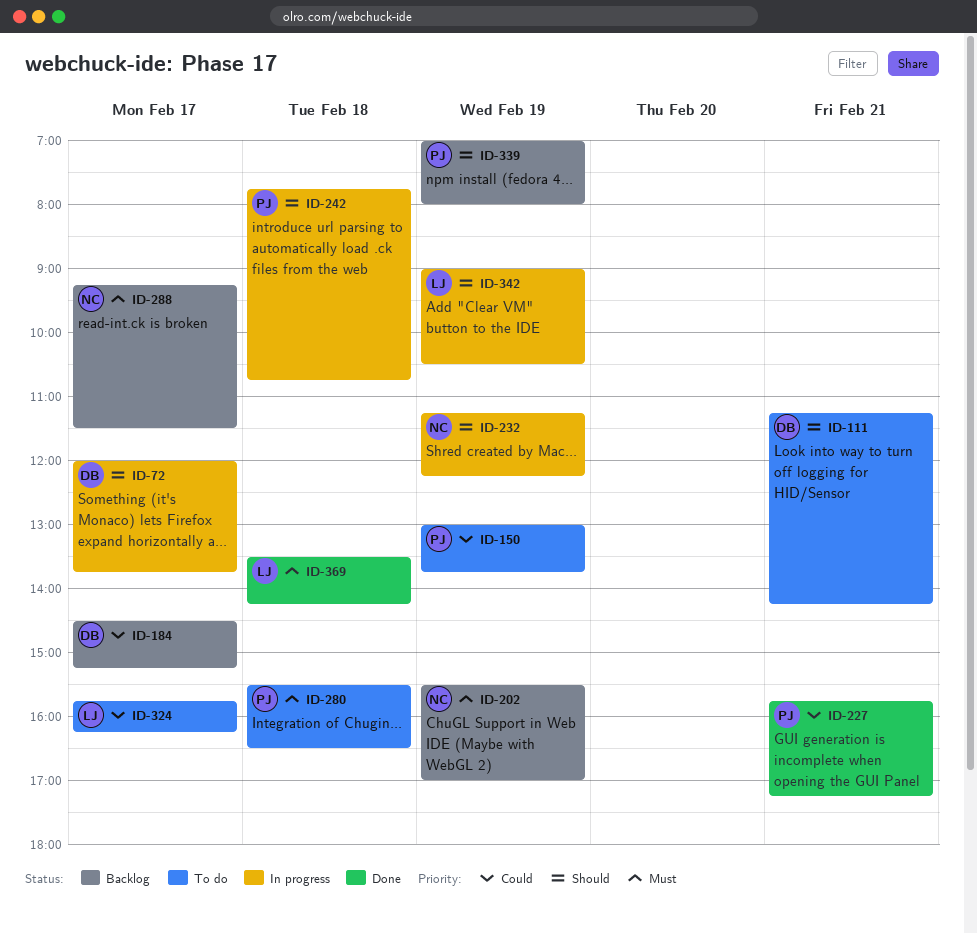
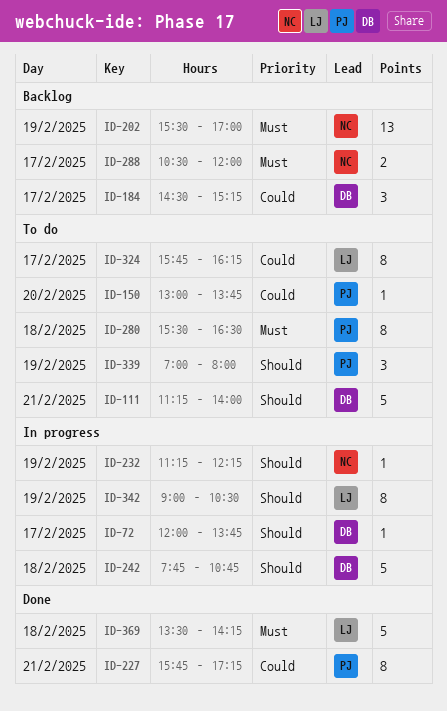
ID-111, ends: 14:15 -> 14:00
ID-150, day: Feb 19 -> Feb 20
ID-242, owner: PJ -> DB
ID-288, begins: 09:15 -> 10:30
ID-288, ends: 11:30 -> 12:00
ID-339, status: Backlog -> To do

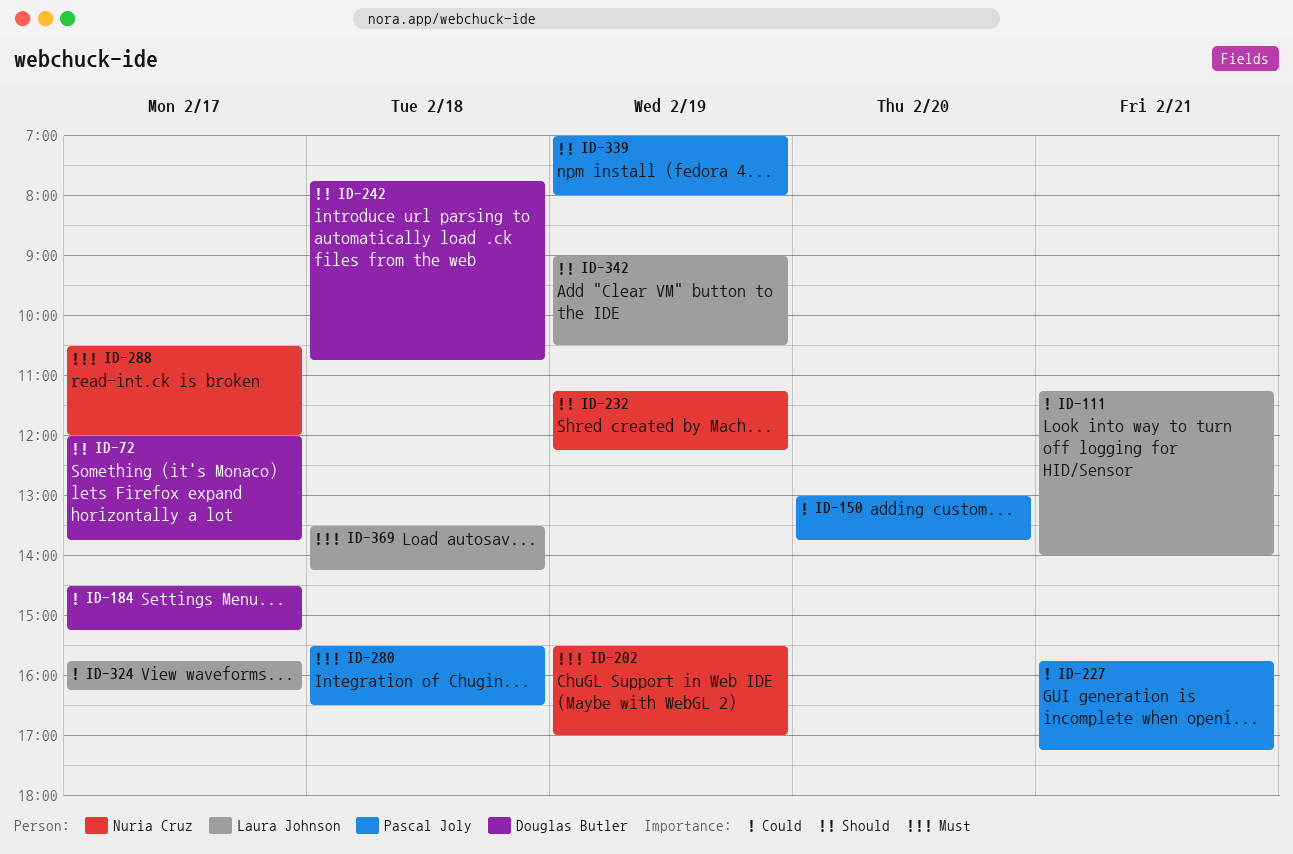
ID-111, owner: Douglas Butler -> Laura Johnson
ID-111, priority: Should -> Could

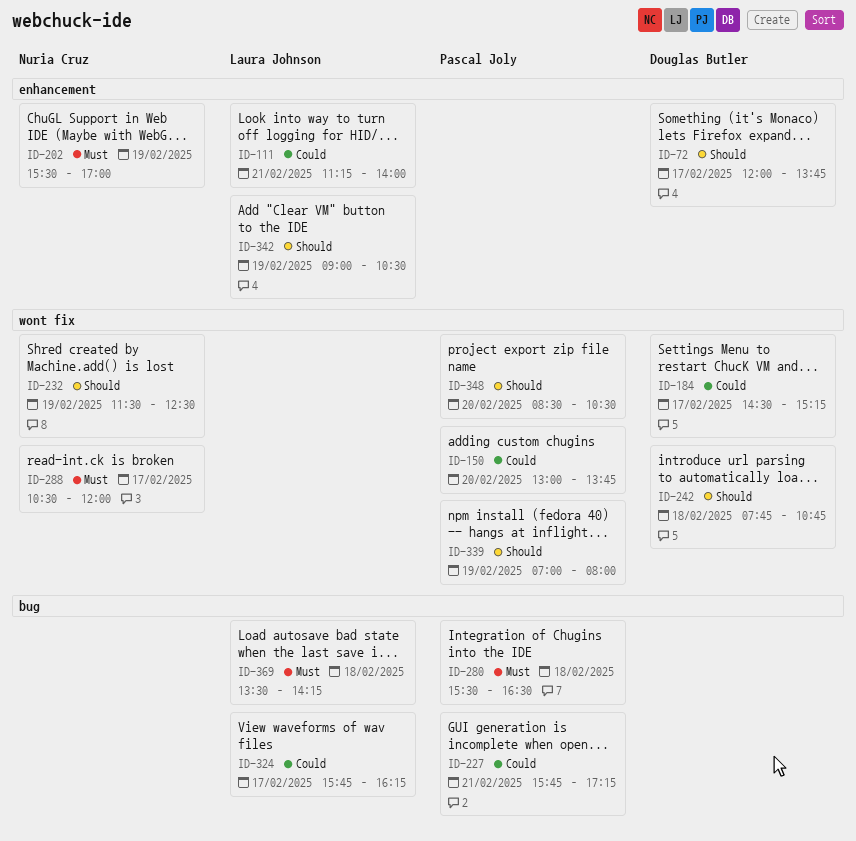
ID-232, begins: 11:15 -> 11:30
ID-232, ends: 12:15 -> 12:30
ID-348: none -> present

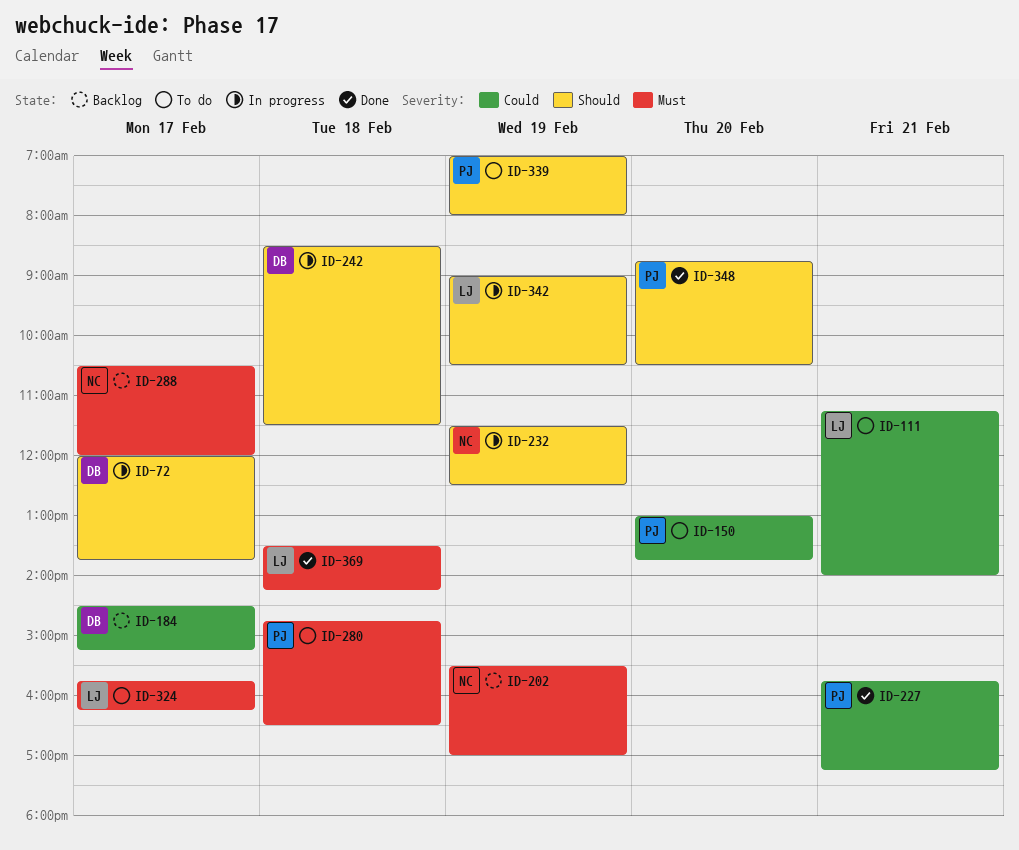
ID-242, begins: 07:45 -> 08:30
ID-242, ends: 10:45 -> 11:30
ID-280, begins: 15:30 -> 14:45
ID-324, priority: Could -> Must
ID-348, begins: 08:30 -> 08:45

